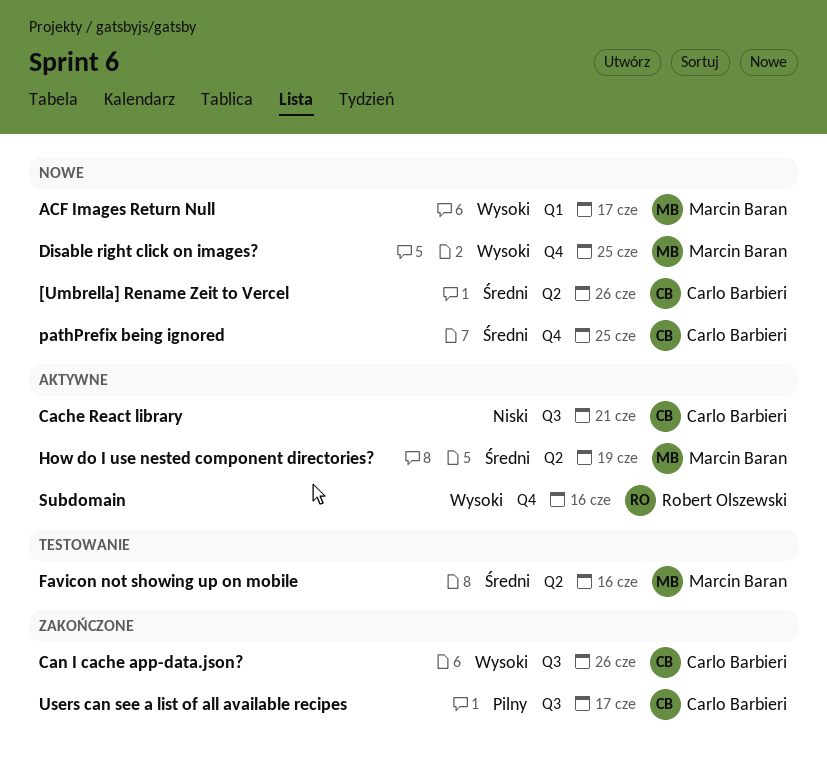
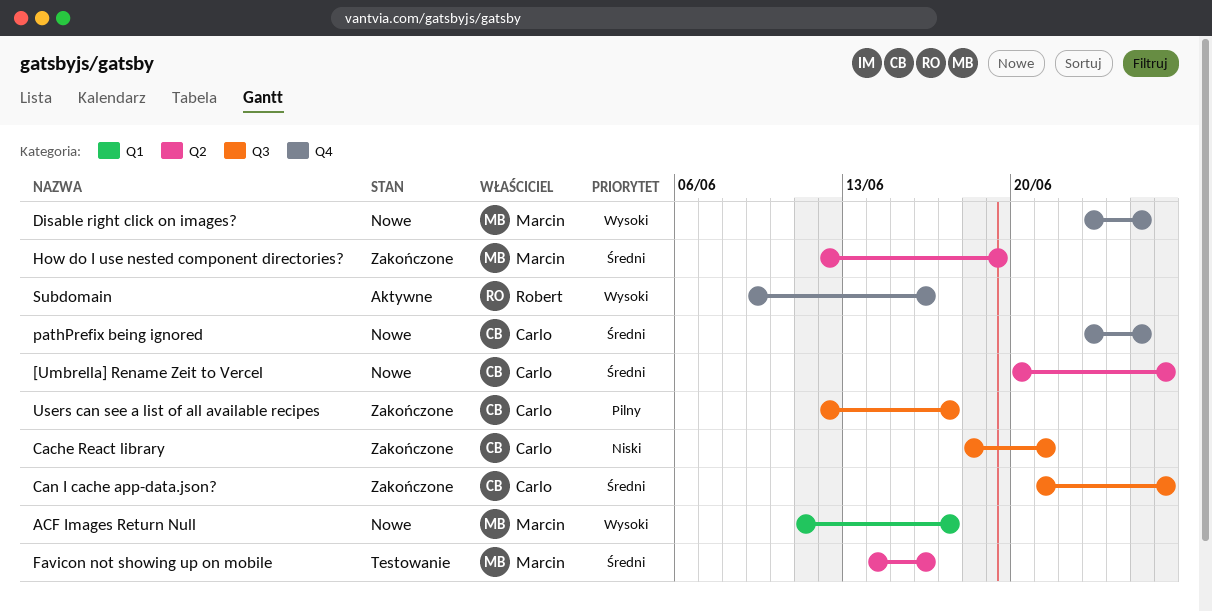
Cache React library, status: Aktywne -> Zakończone
Can I cache app-data.json?, priority: Wysoki -> Średni
How do I use nested component directories?, status: Aktywne -> Zakończone

